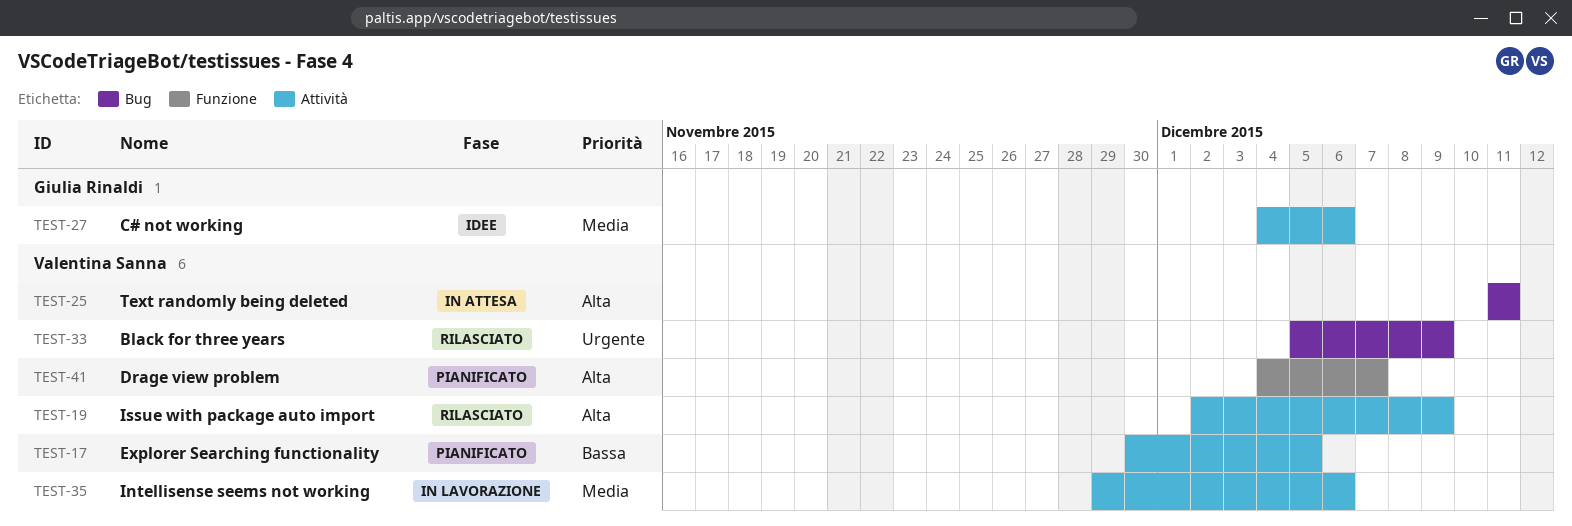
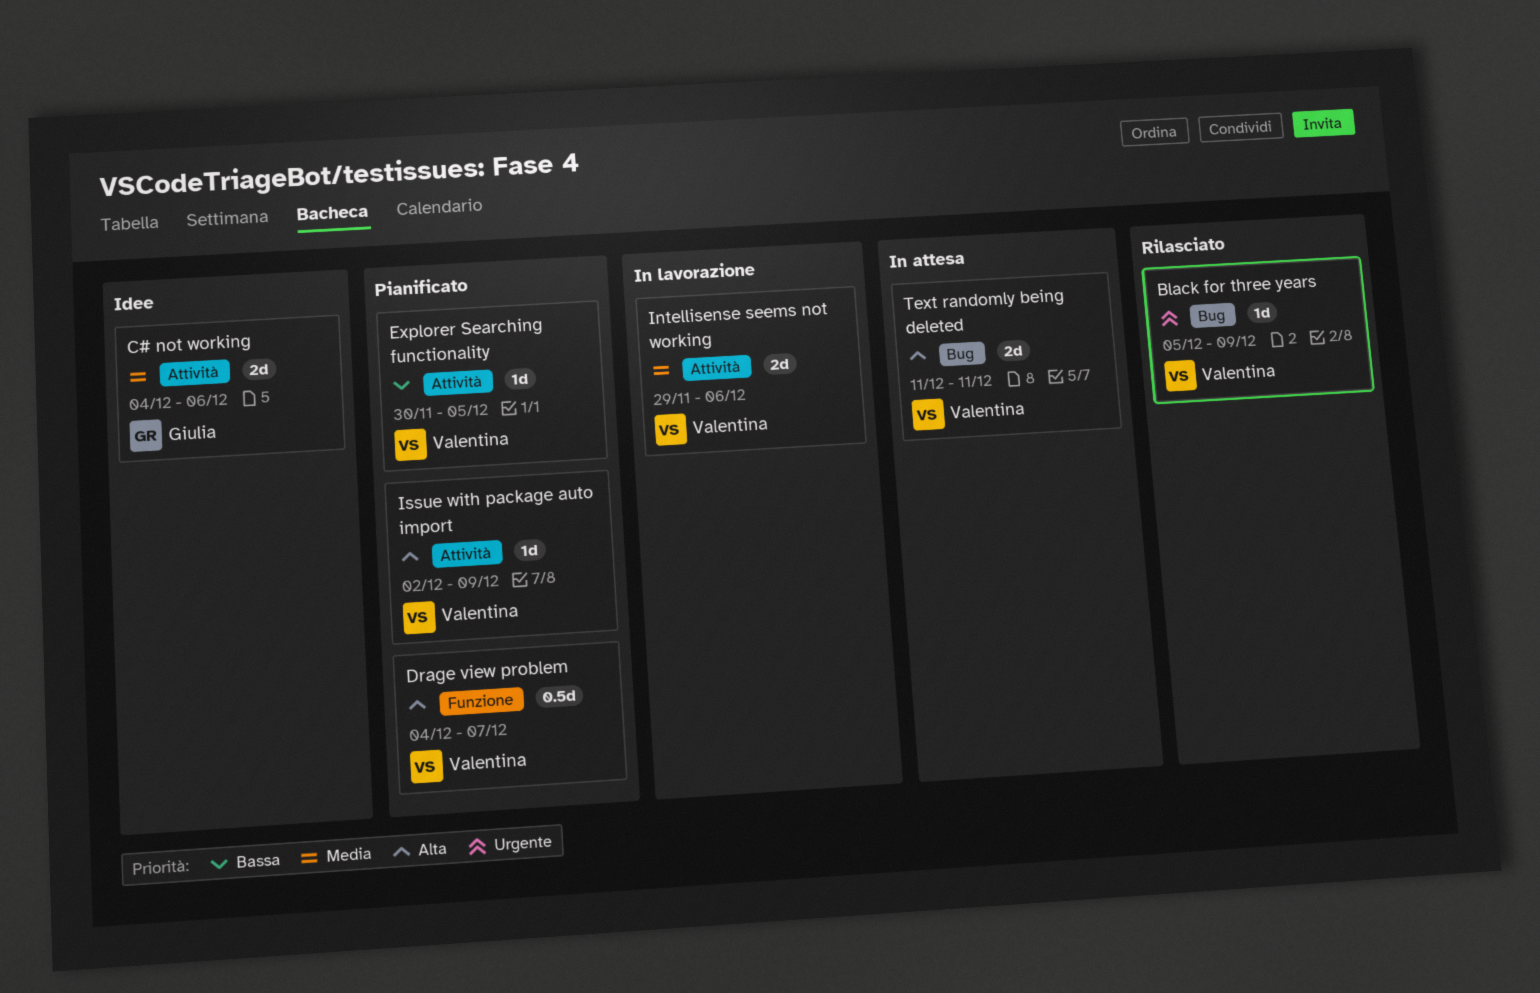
Issue with package auto import, status: Rilasciato -> Pianificato

